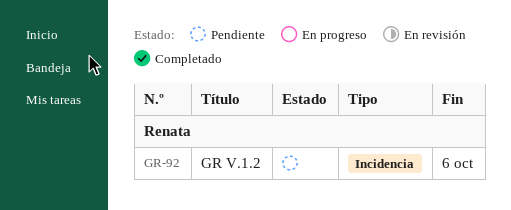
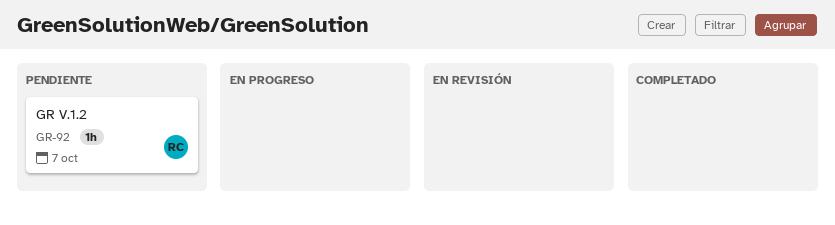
GR-92, due: Oct 6 -> Oct 7

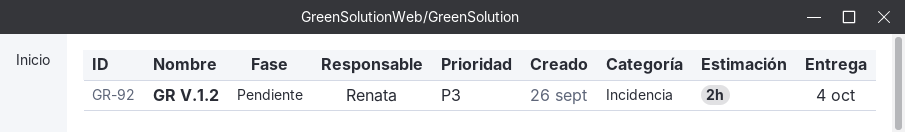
GR-92, estimate: 1h -> 2h
GR-92, due: Oct 7 -> Oct 4

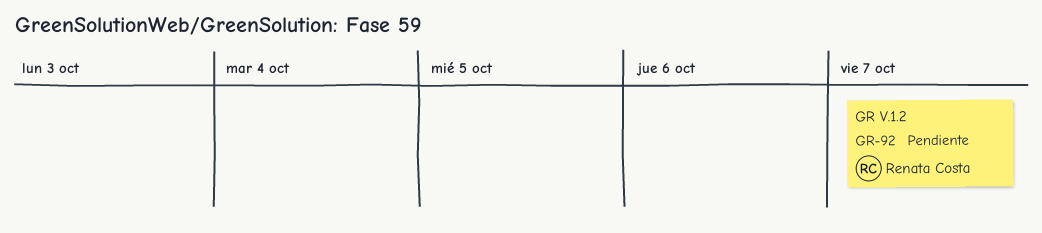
GR-92, due: Oct 4 -> Oct 7

